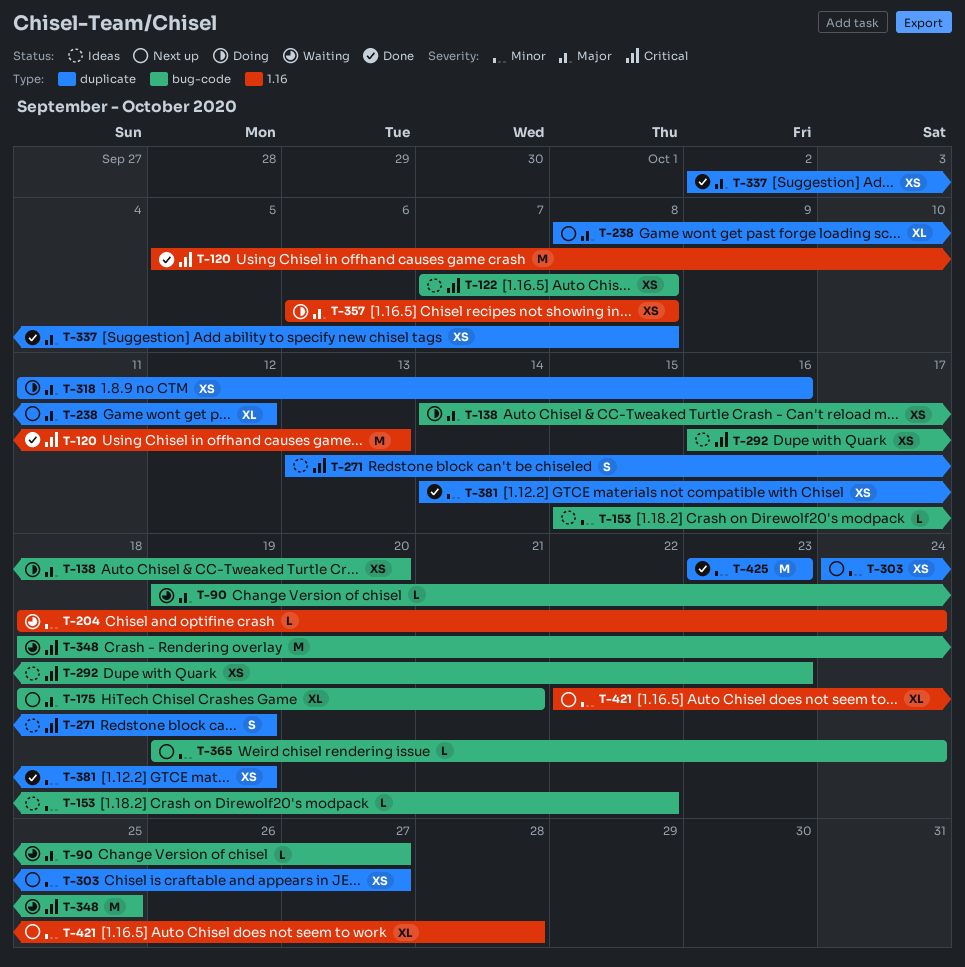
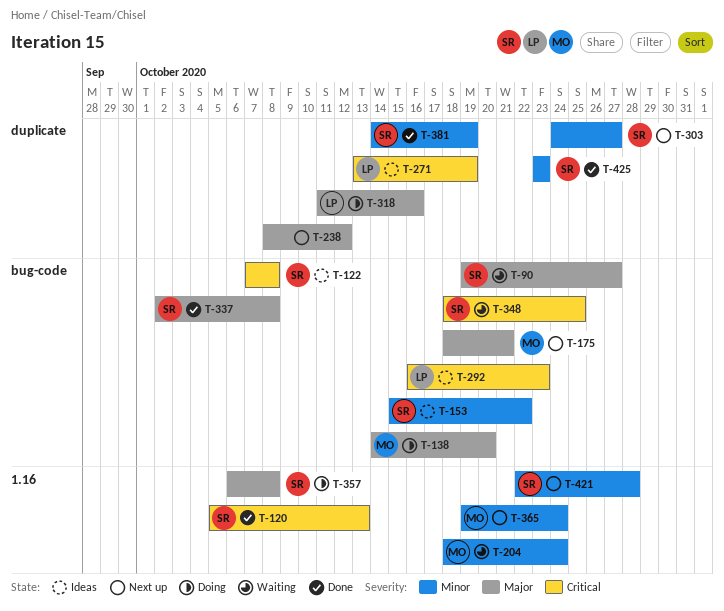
T-337, label: duplicate -> bug-code
T-365, label: bug-code -> 1.16

